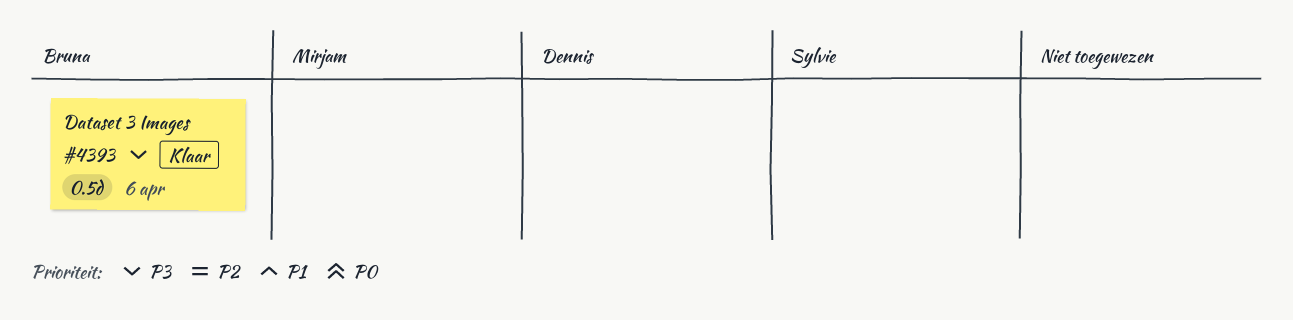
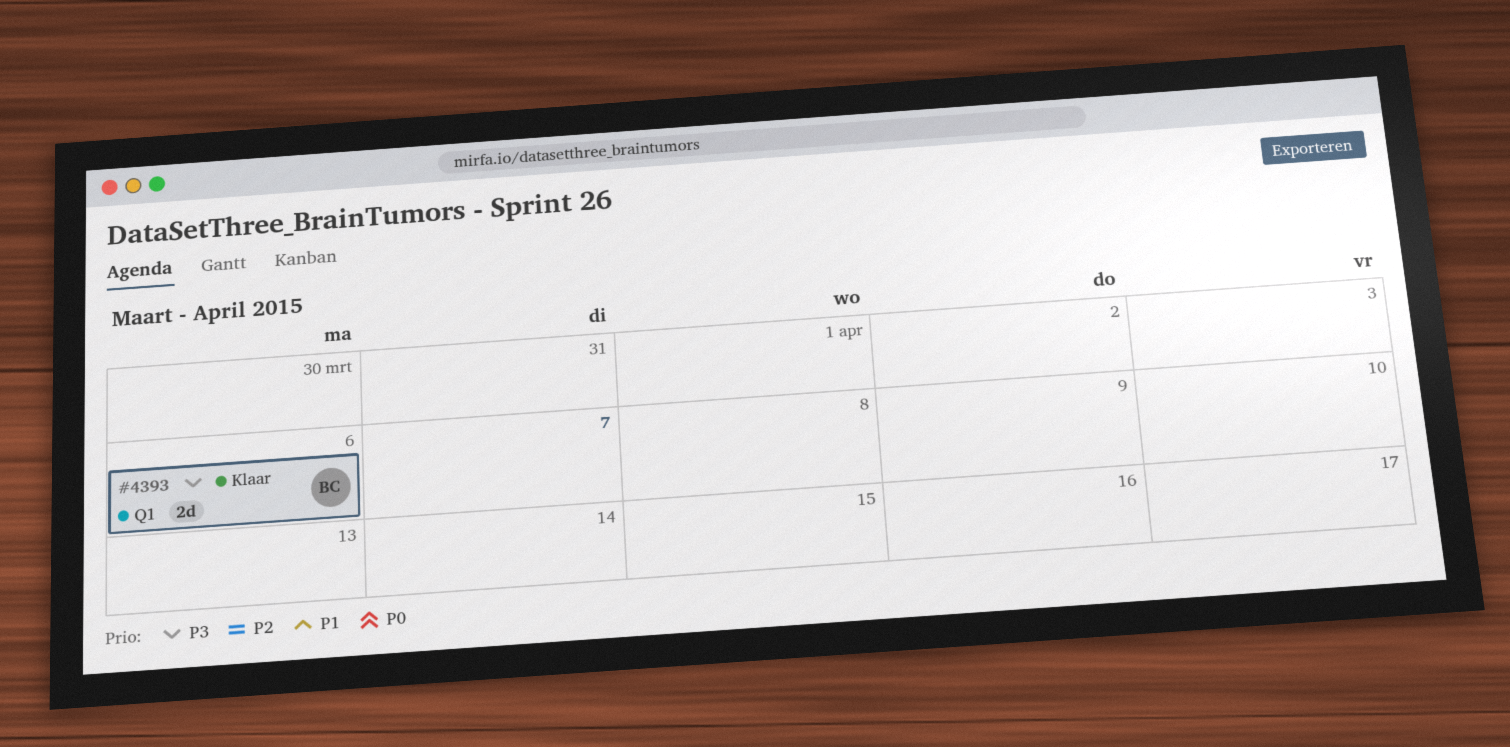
#4393, estimate: 0.5d -> 2d

